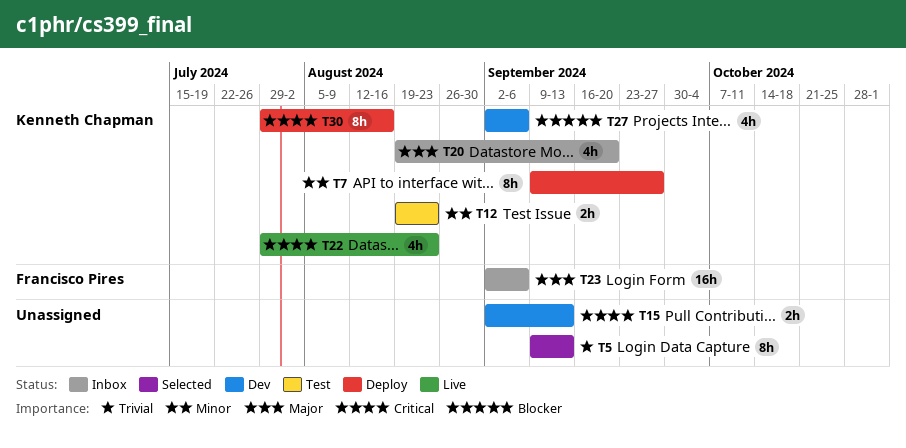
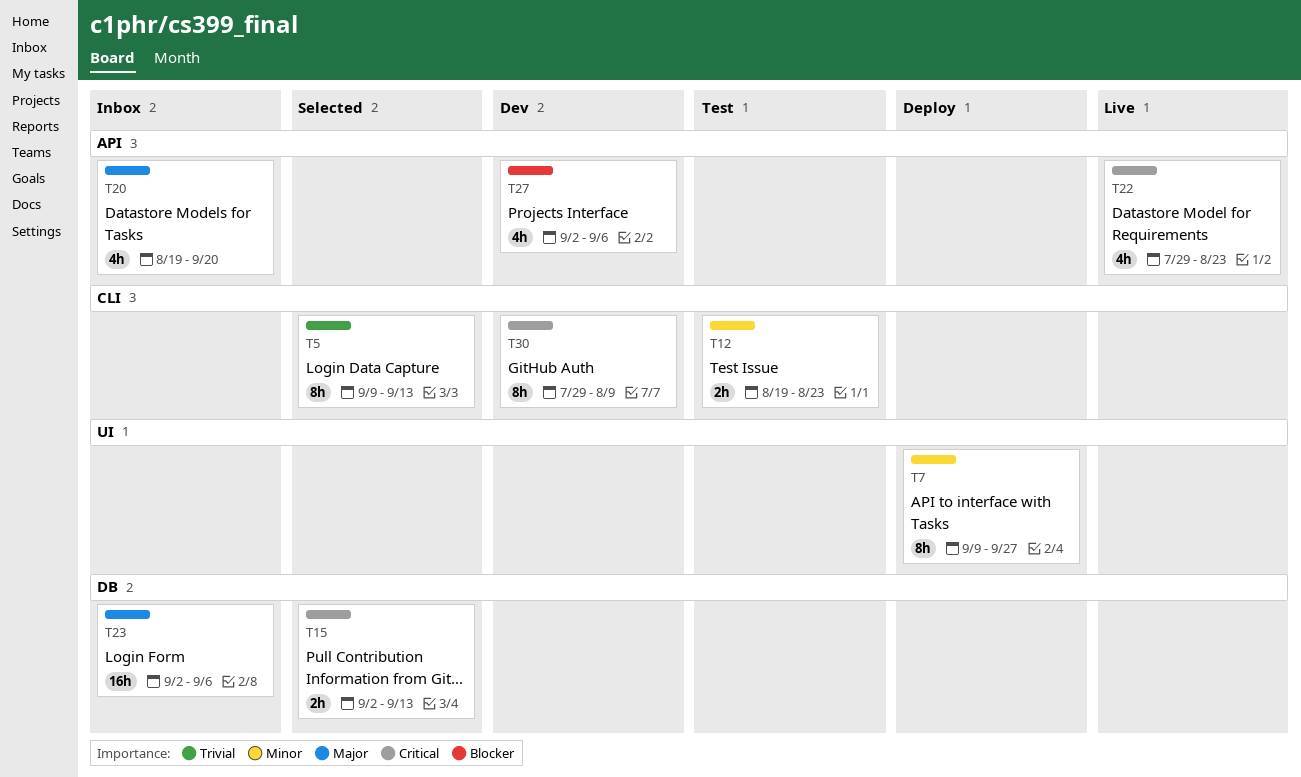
T15, status: Dev -> Selected
T30, status: Deploy -> Dev
T30, due: Aug 16 -> Aug 9

